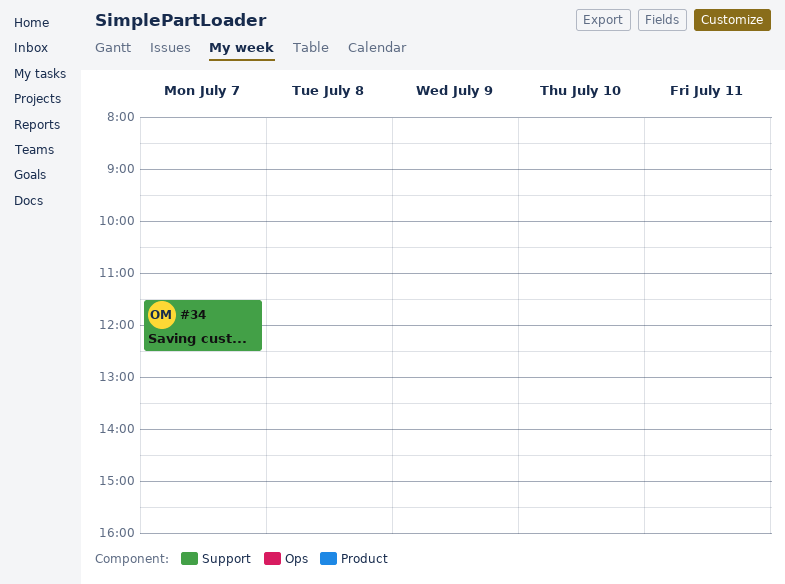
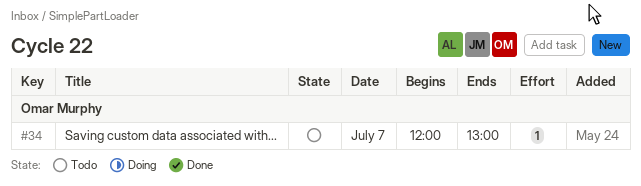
#34, begins: 11:30 -> 12:00
#34, ends: 12:30 -> 13:00

